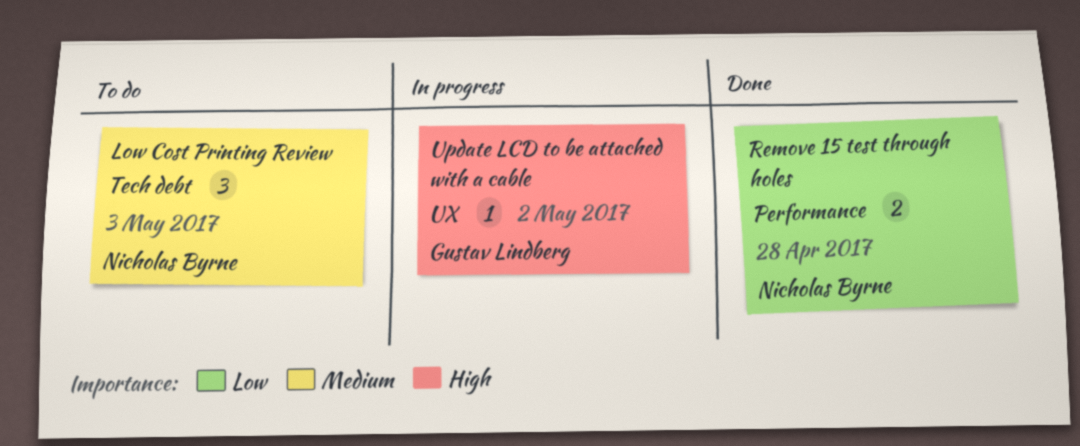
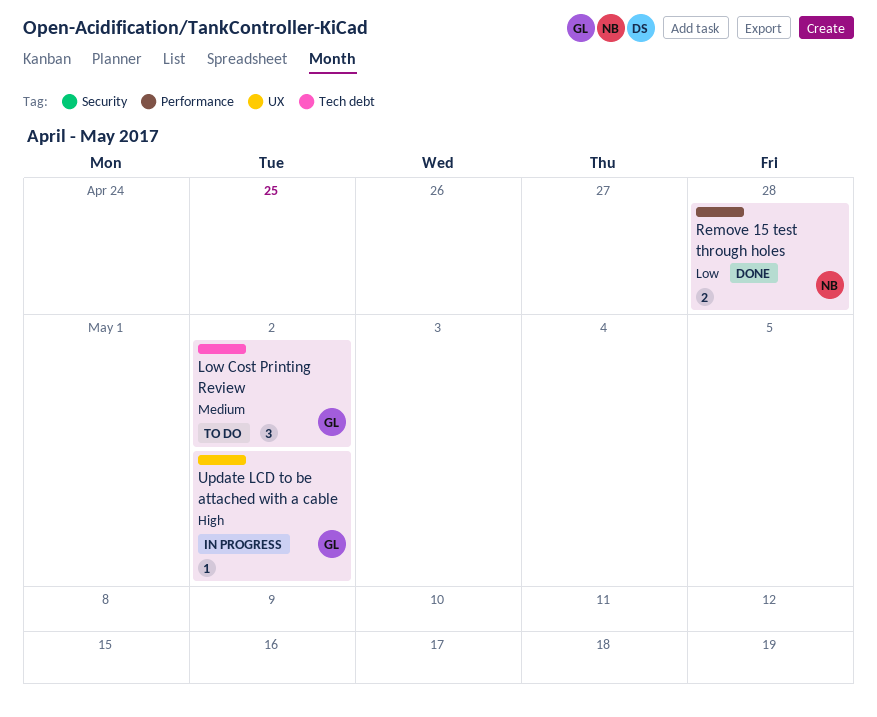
Low Cost Printing Review, owner: Nicholas Byrne -> Gustav Lindberg
Low Cost Printing Review, due: May 3 -> May 2

